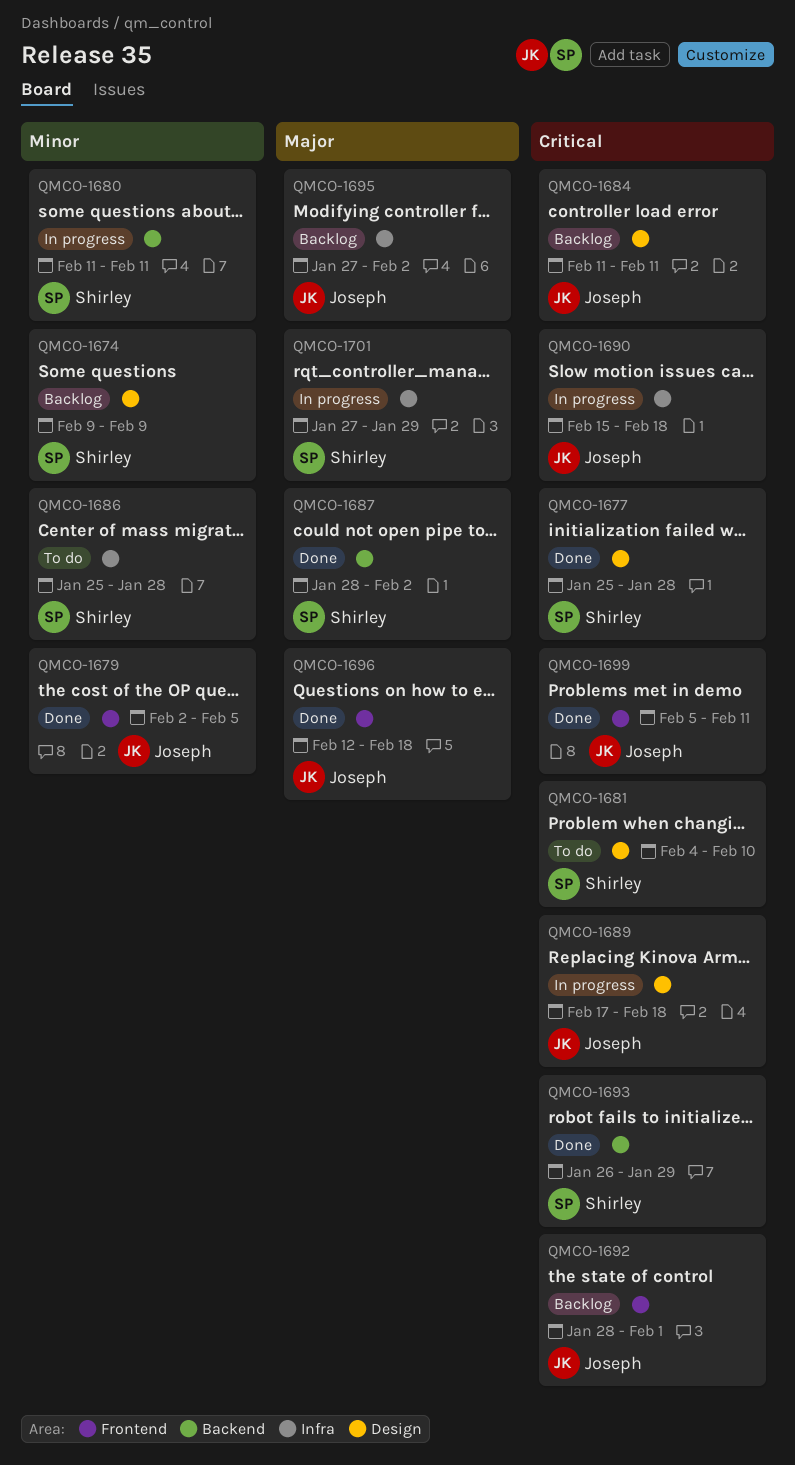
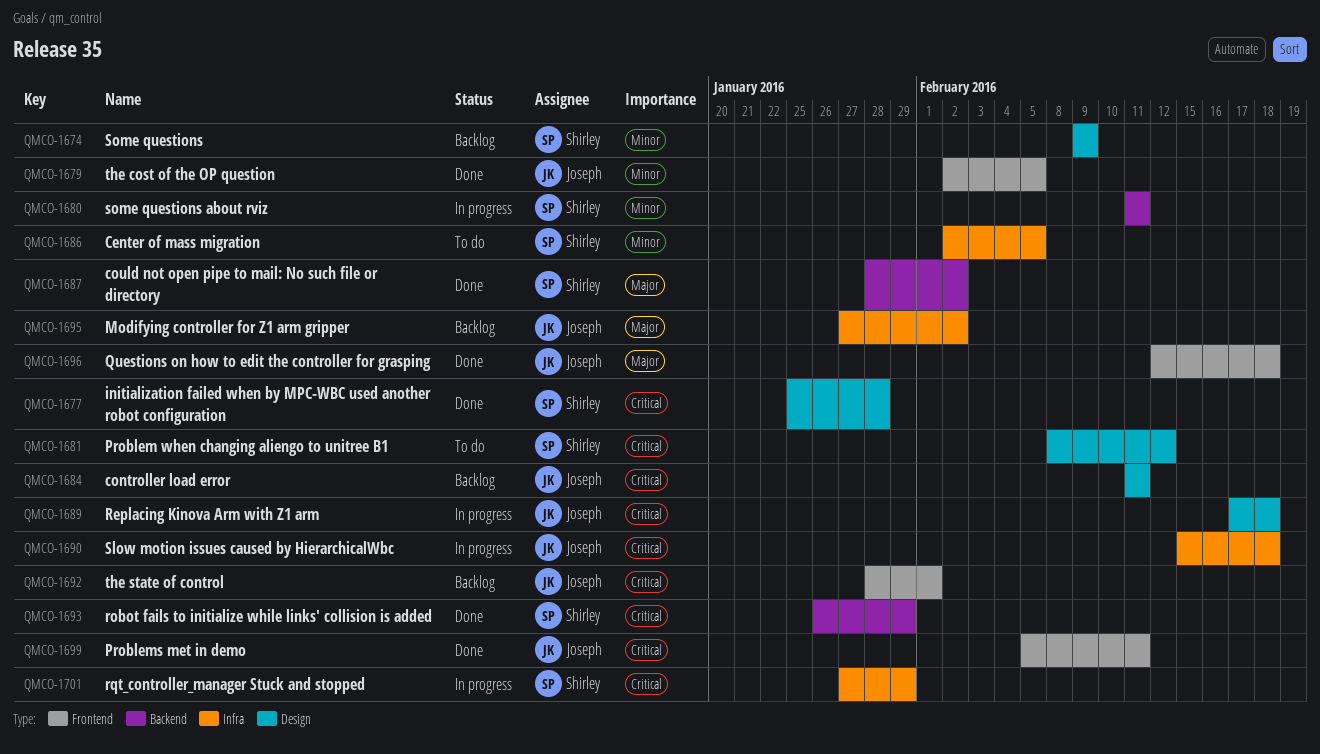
QMCO-1681, start: Feb 4 -> Feb 8
QMCO-1681, due: Feb 10 -> Feb 12
QMCO-1686, start: Jan 25 -> Feb 2
QMCO-1686, due: Jan 28 -> Feb 5
QMCO-1701, priority: Major -> Critical

